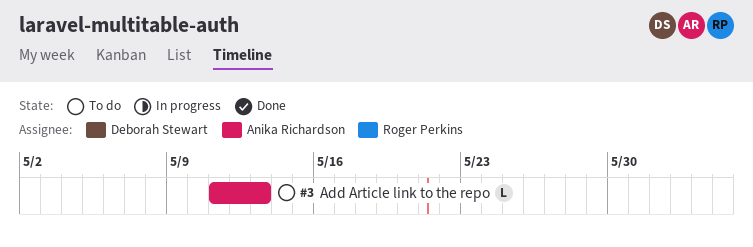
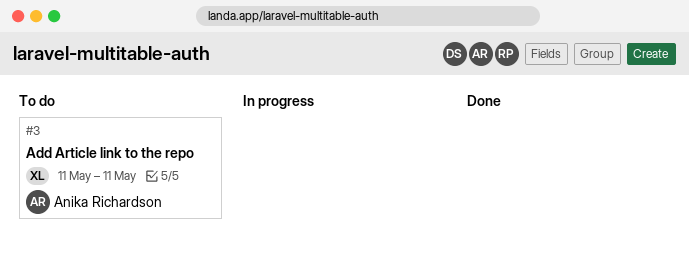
#3, estimate: L -> XL
#3, due: May 13 -> May 11

